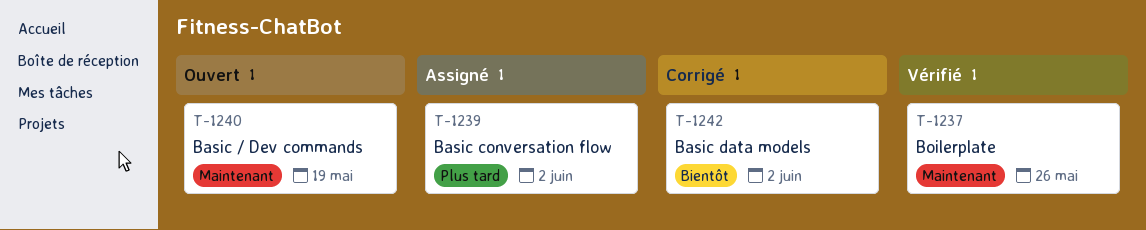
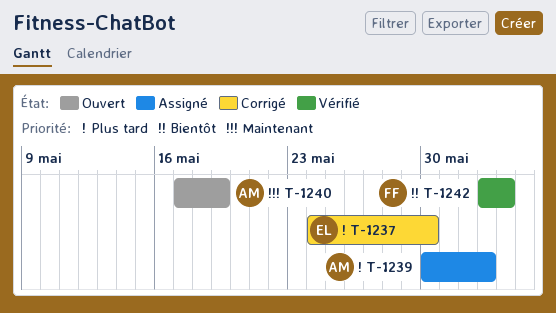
T-1237, status: Vérifié -> Corrigé
T-1237, priority: Maintenant -> Plus tard
T-1237, due: May 26 -> May 30
T-1242, status: Corrigé -> Vérifié
T-1242, due: Jun 2 -> Jun 3

